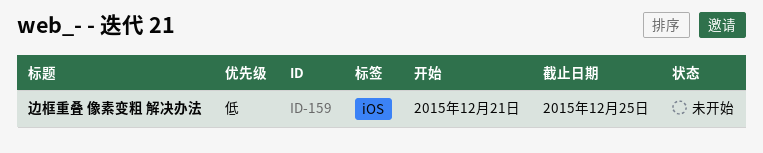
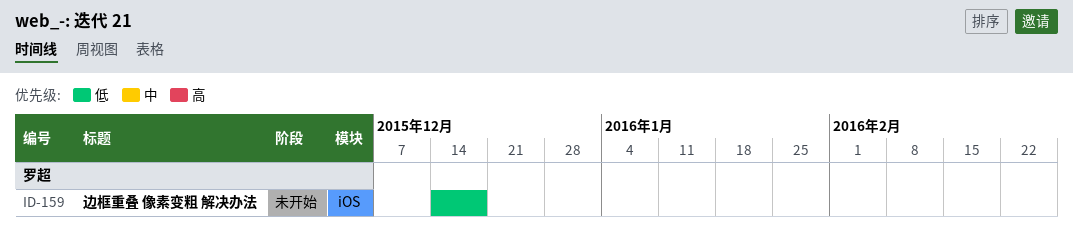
ID-159, start: Dec 21 -> Dec 14
ID-159, due: Dec 25 -> Dec 18

